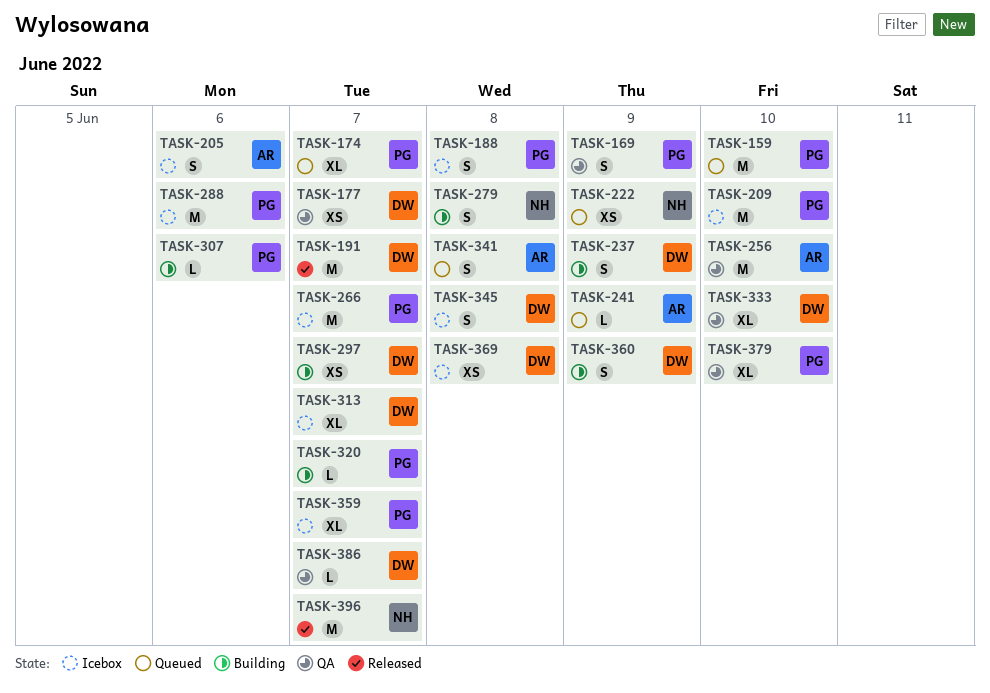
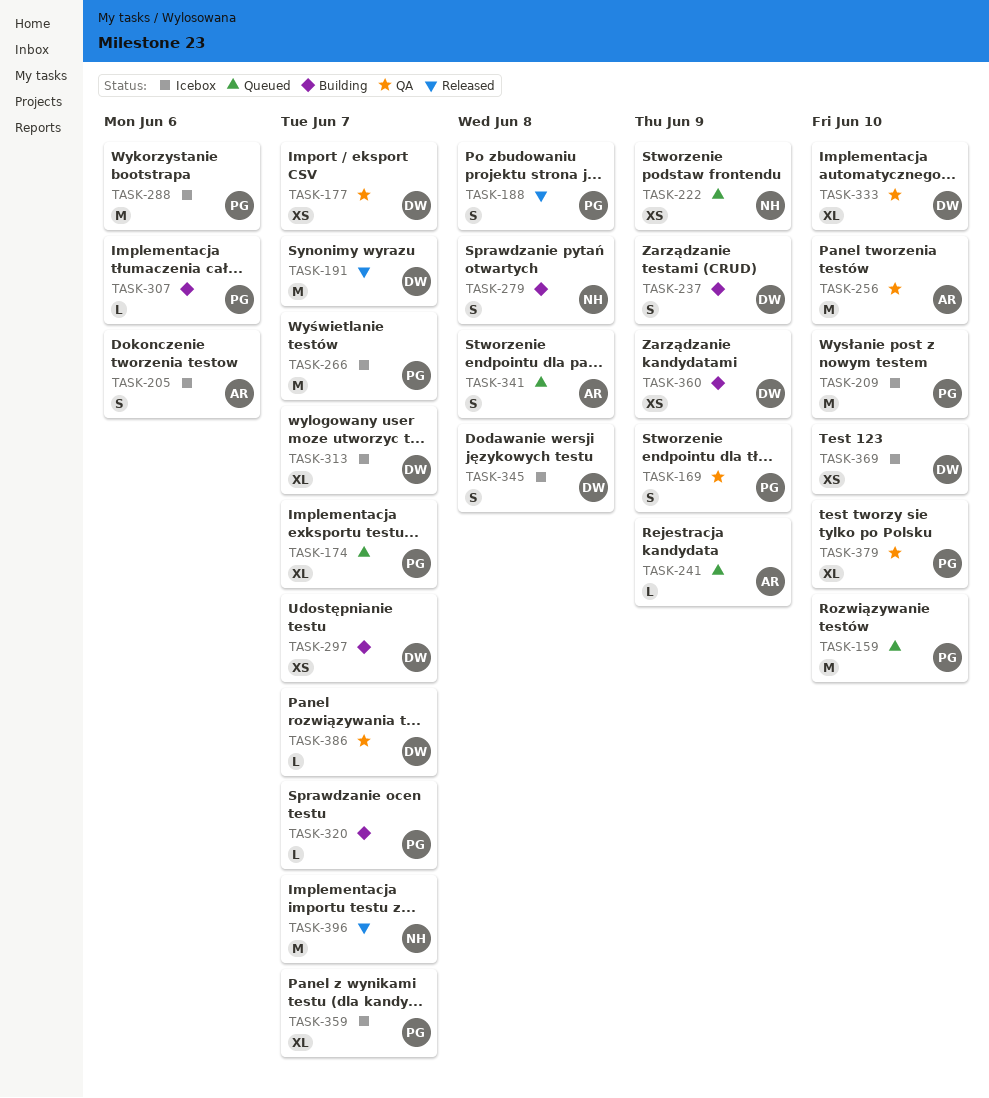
TASK-188, status: Icebox -> Released
TASK-360, estimate: S -> XS
TASK-369, due: Jun 8 -> Jun 10

